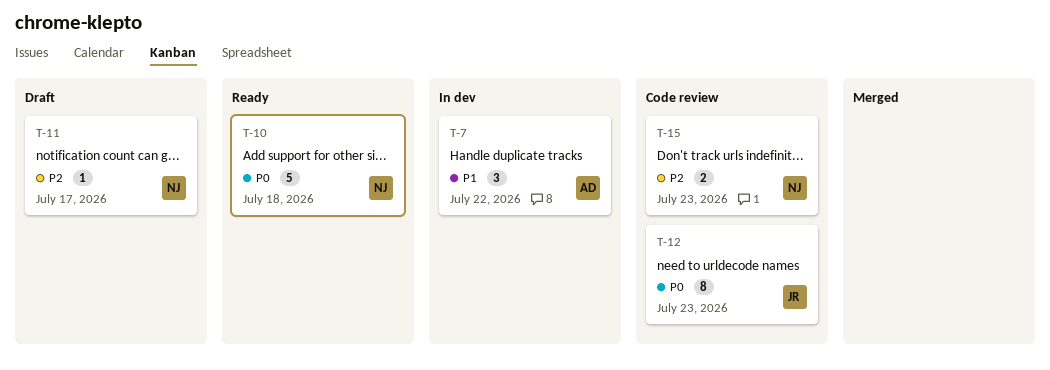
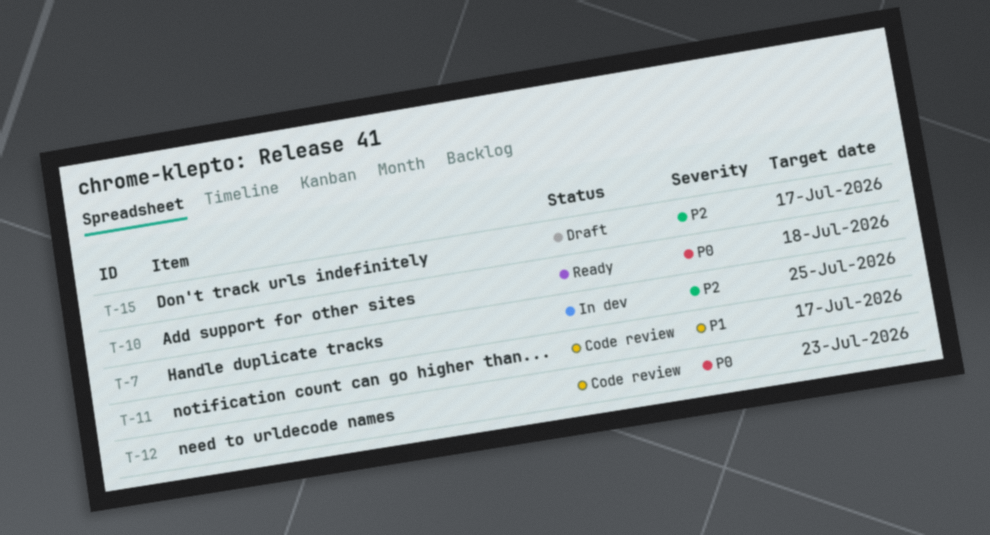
T-7, priority: P1 -> P2
T-7, due: Jul 22 -> Jul 25
T-11, status: Draft -> Code review
T-11, priority: P2 -> P1
T-15, status: Code review -> Draft
T-15, due: Jul 23 -> Jul 17

